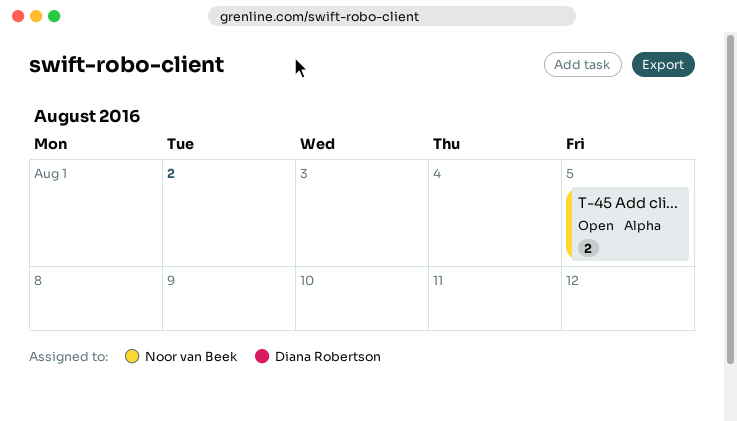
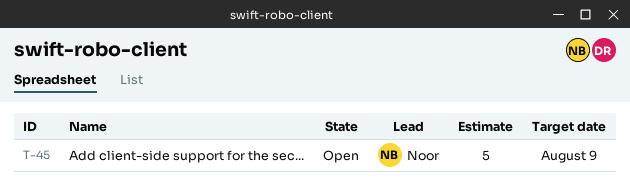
T-45, estimate: 2 -> 5
T-45, due: Aug 5 -> Aug 9

